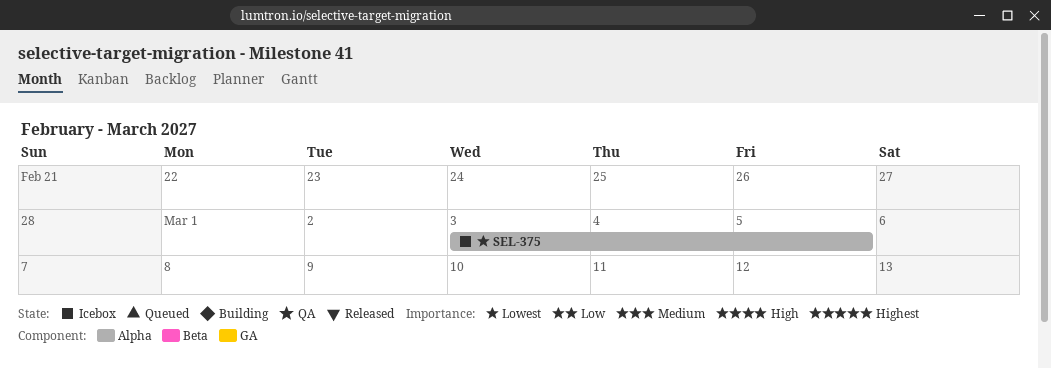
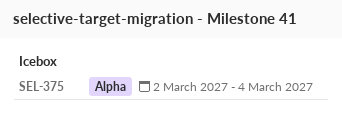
SEL-375, start: Mar 3 -> Mar 2
SEL-375, due: Mar 5 -> Mar 4

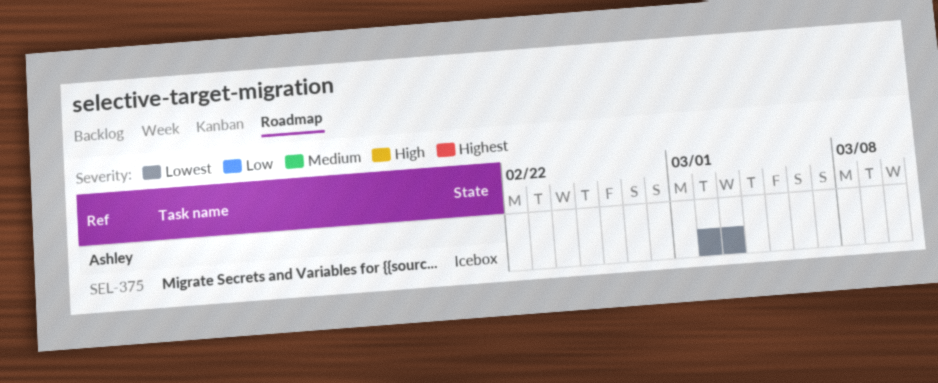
SEL-375, due: Mar 4 -> Mar 3

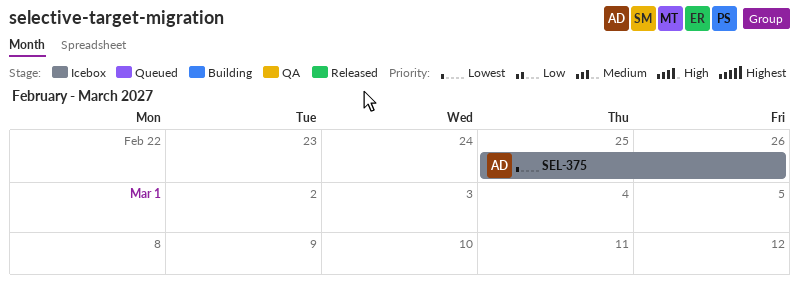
SEL-375, start: Mar 2 -> Feb 25
SEL-375, due: Mar 3 -> Feb 26

